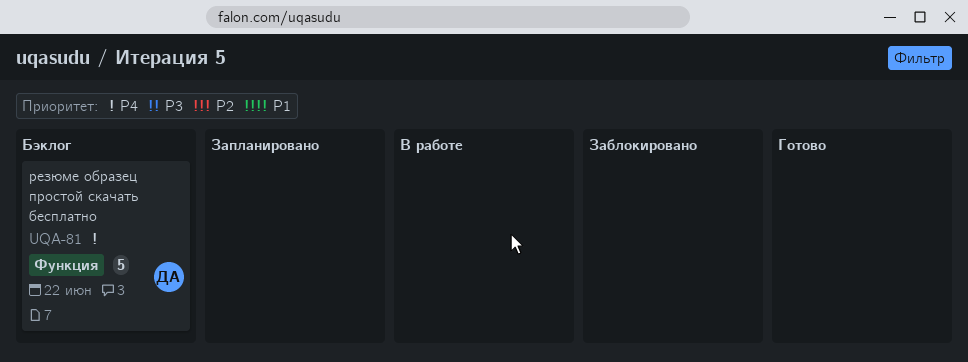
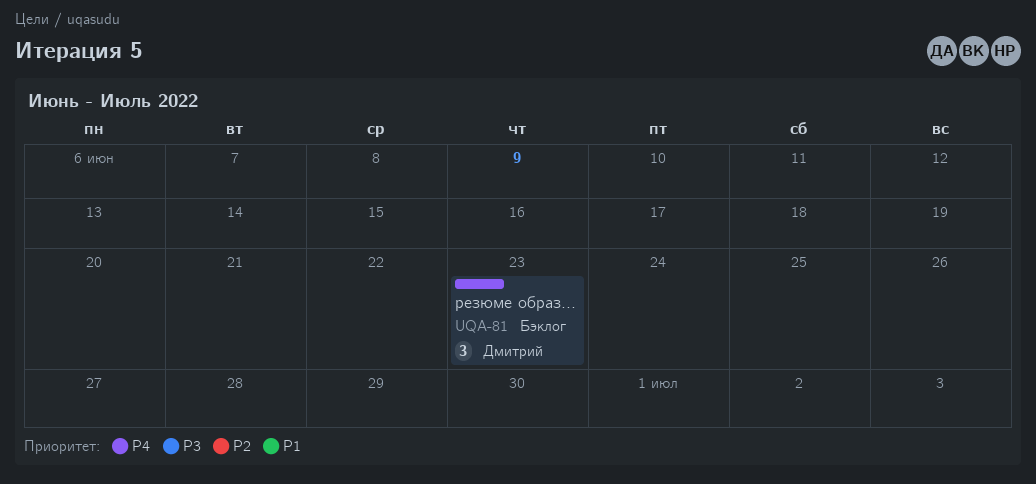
UQA-81, estimate: 5 -> 3
UQA-81, due: Jun 22 -> Jun 23

